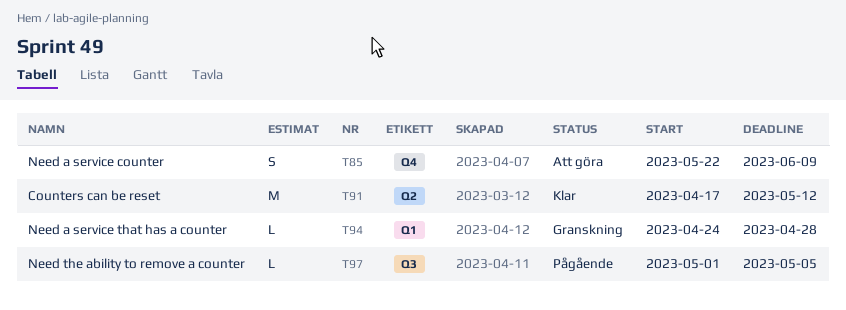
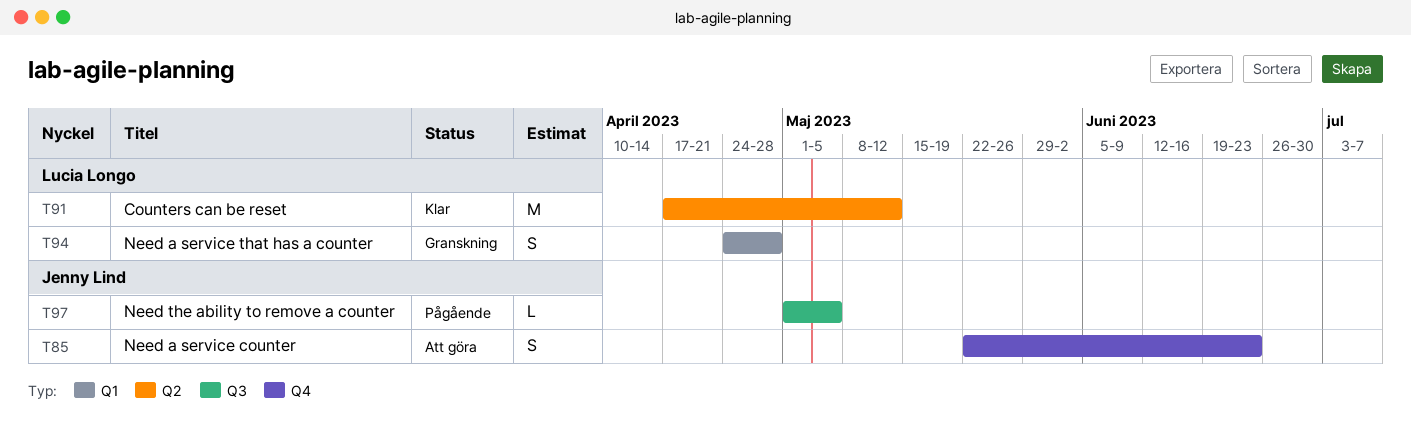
T85, due: Jun 9 -> Jun 23
T94, estimate: L -> S

